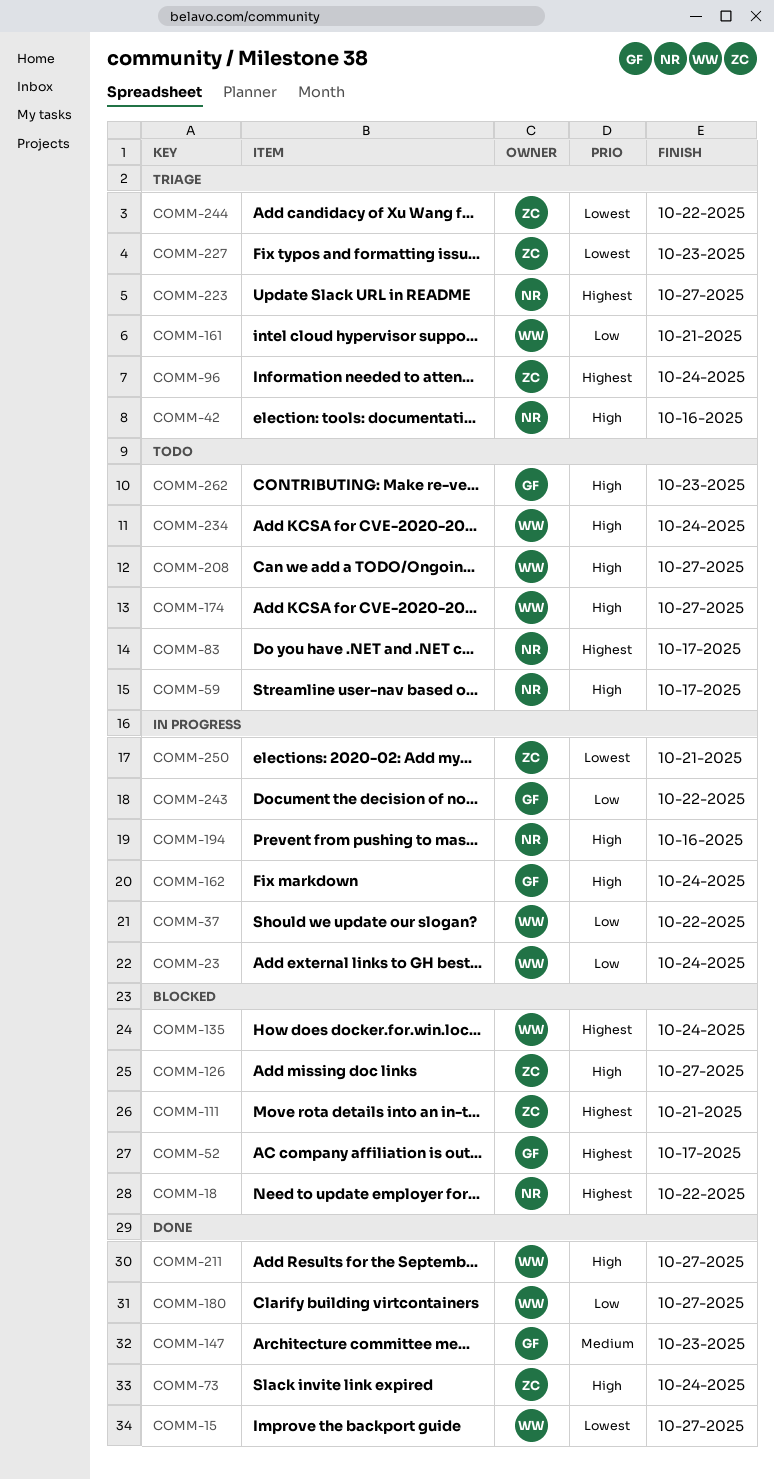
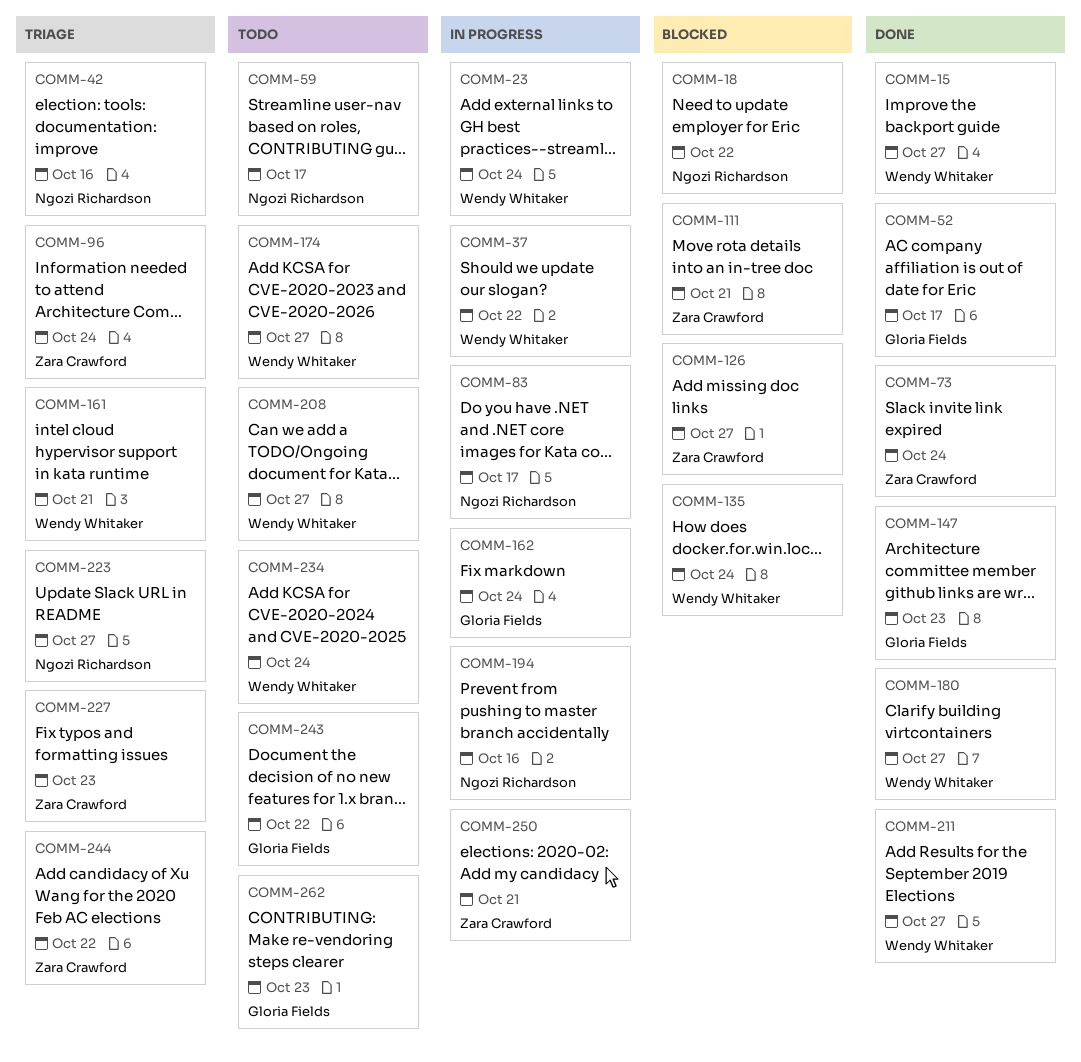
COMM-52, status: Blocked -> Done
COMM-83, status: Todo -> In progress
COMM-243, status: In progress -> Todo

